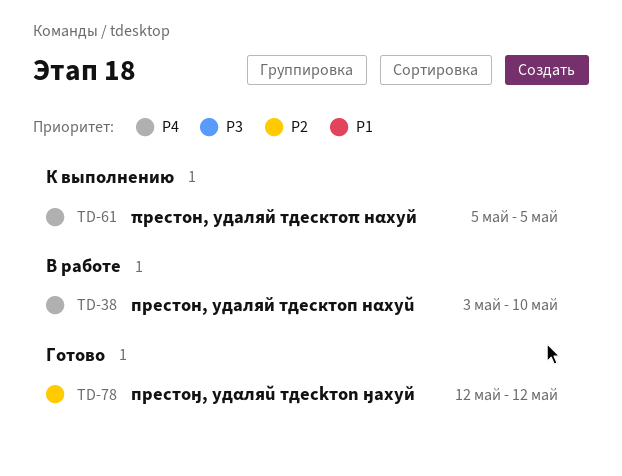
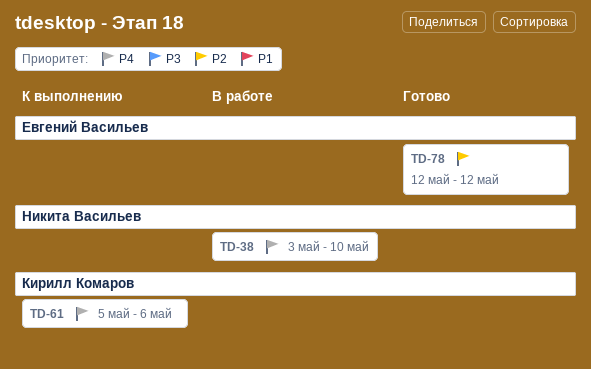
TD-61, due: May 5 -> May 6

